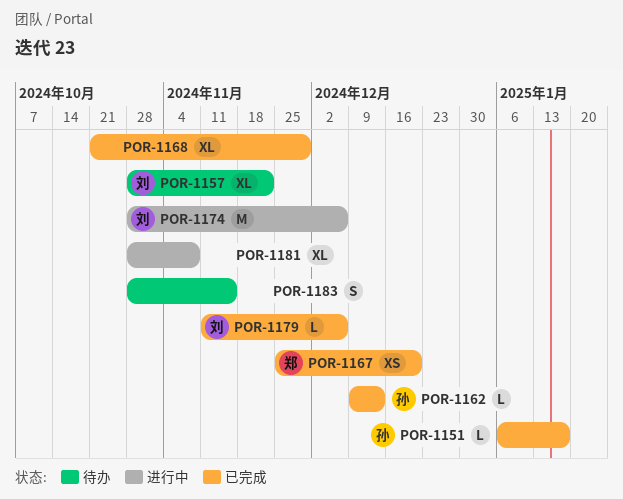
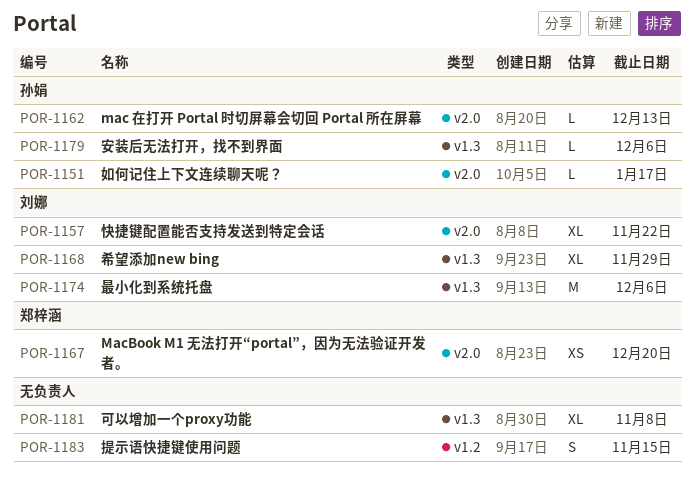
POR-1168, owner: none -> 刘娜
POR-1179, owner: 刘娜 -> 孙娟

